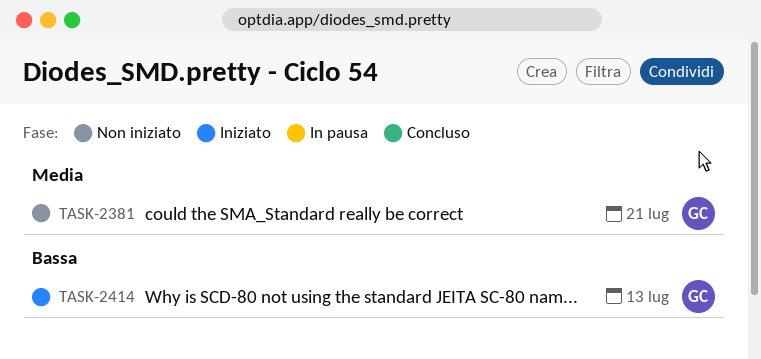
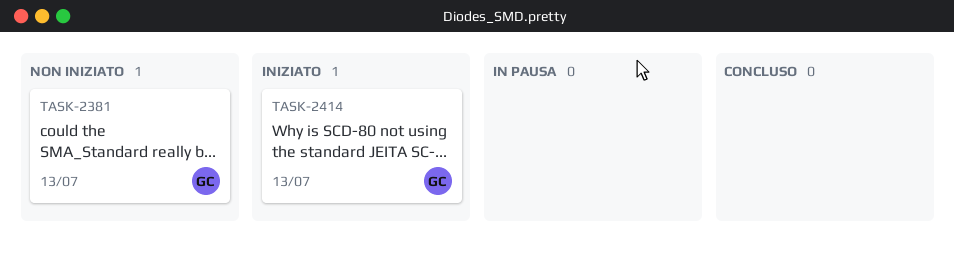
TASK-2381, due: Jul 21 -> Jul 13

